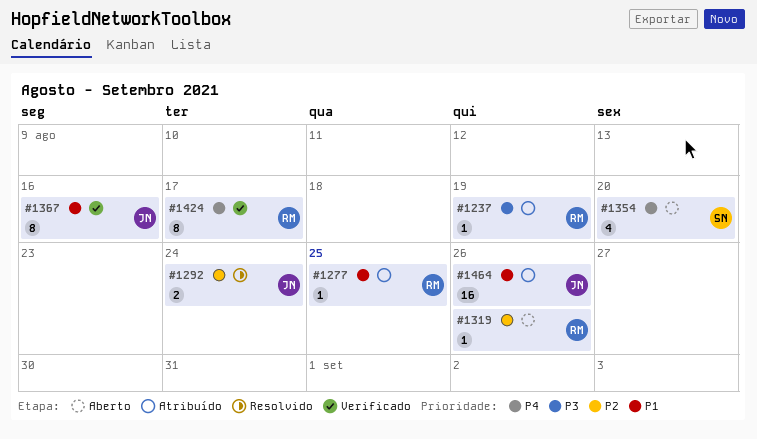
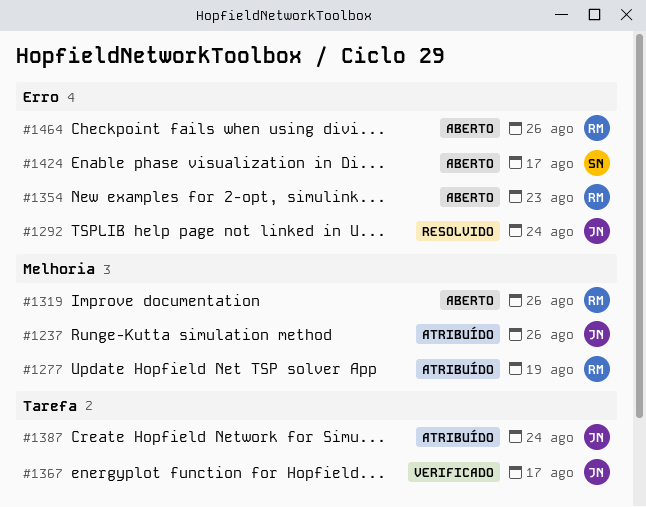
#1237, owner: RM -> JN
#1237, due: Aug 19 -> Aug 26
#1277, due: Aug 25 -> Aug 19
#1354, owner: SN -> RM
#1354, due: Aug 20 -> Aug 23
#1367, due: Aug 16 -> Aug 17
#1387: none -> present
#1424, status: Verificado -> Aberto
#1424, owner: RM -> SN
#1464, status: Atribuído -> Aberto
#1464, owner: JN -> RM

